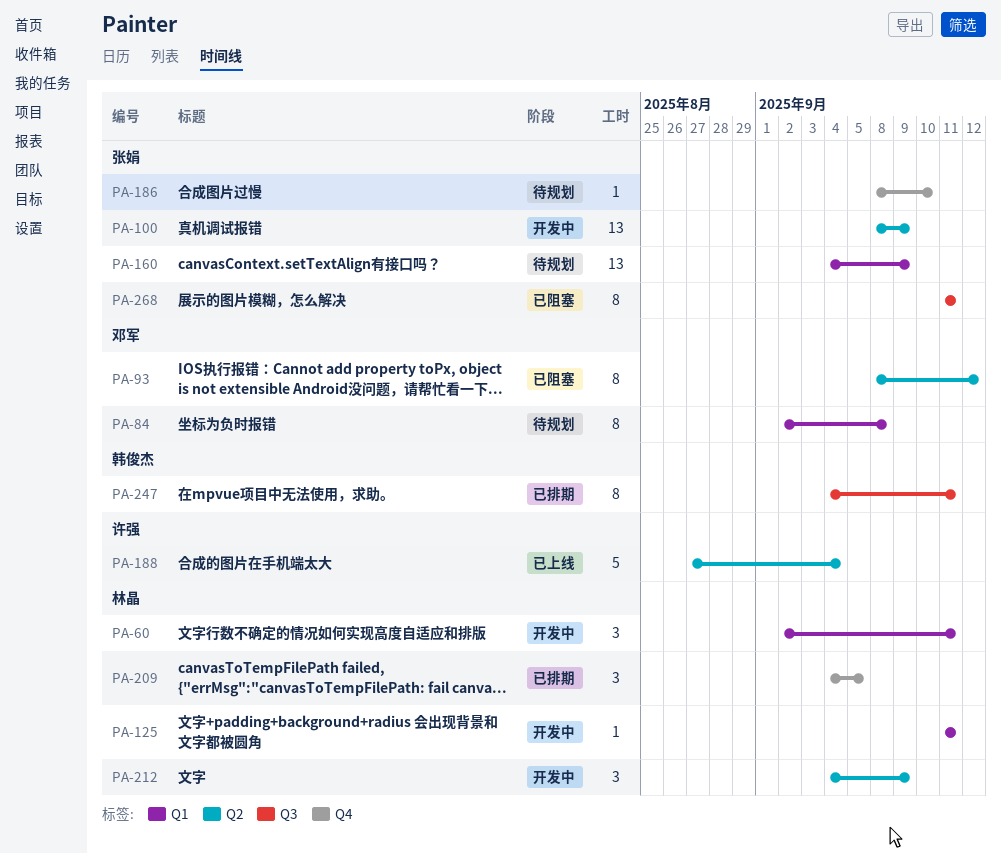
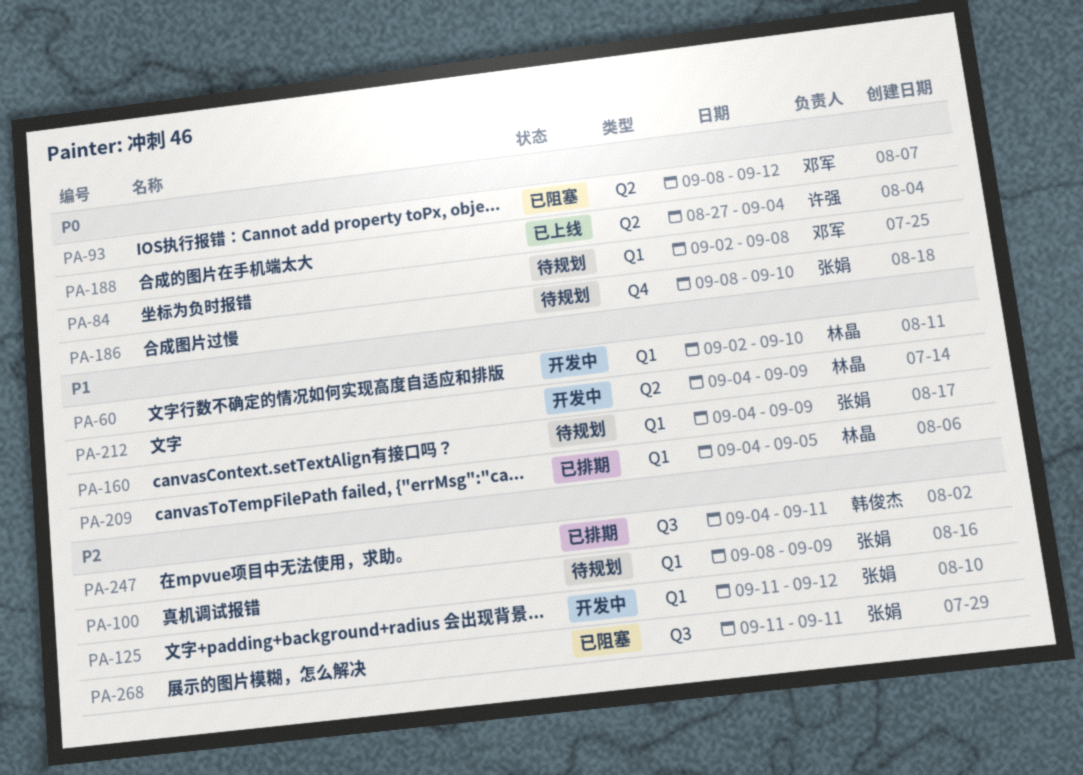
PA-60, due: Sep 11 -> Sep 10
PA-100, status: 开发中 -> 待规划
PA-100, label: Q2 -> Q1
PA-125, owner: 林晶 -> 张娟
PA-125, due: Sep 11 -> Sep 12
PA-209, label: Q4 -> Q1

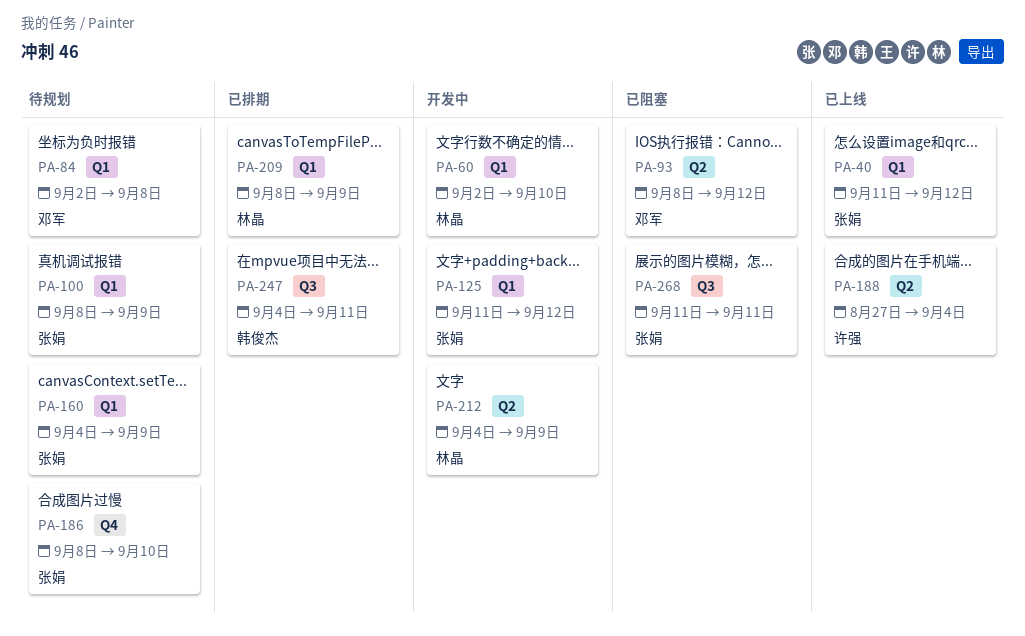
PA-40: none -> present
PA-209, start: Sep 4 -> Sep 8
PA-209, due: Sep 5 -> Sep 9

